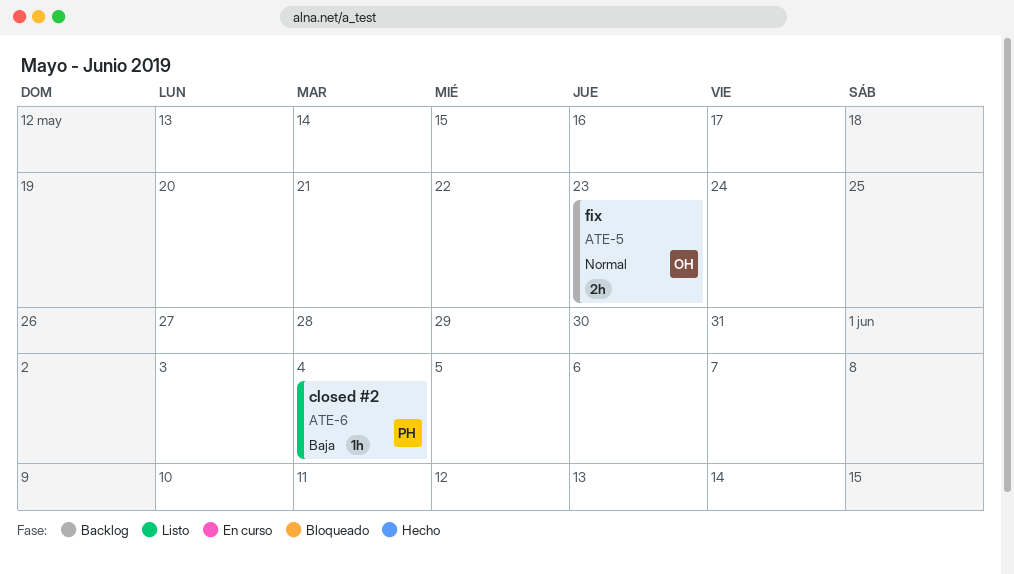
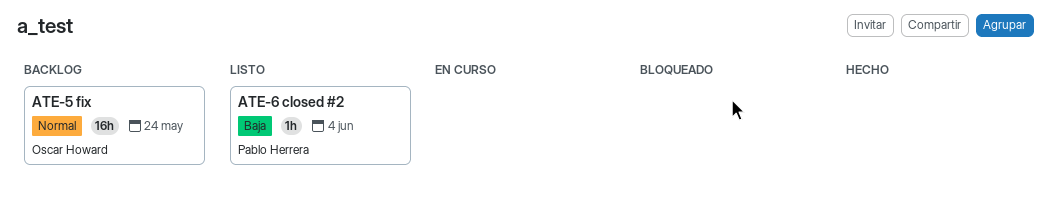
ATE-5, estimate: 2h -> 16h
ATE-5, due: May 23 -> May 24

